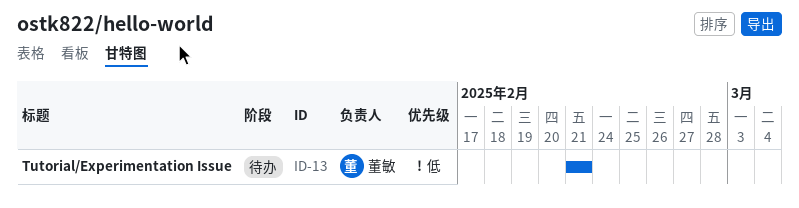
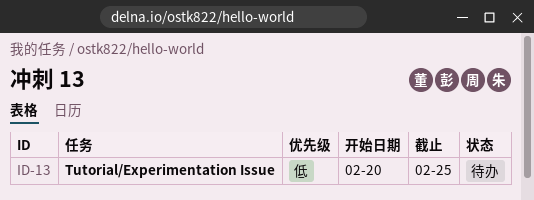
ID-13, start: Feb 21 -> Feb 20
ID-13, due: Feb 21 -> Feb 25

